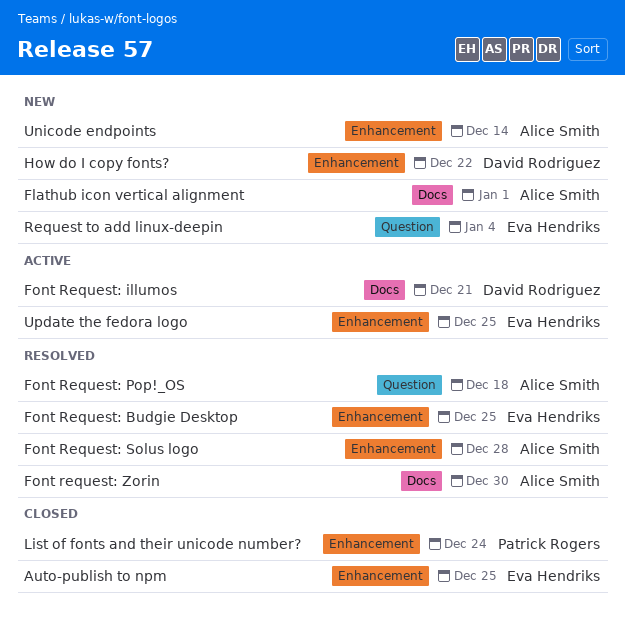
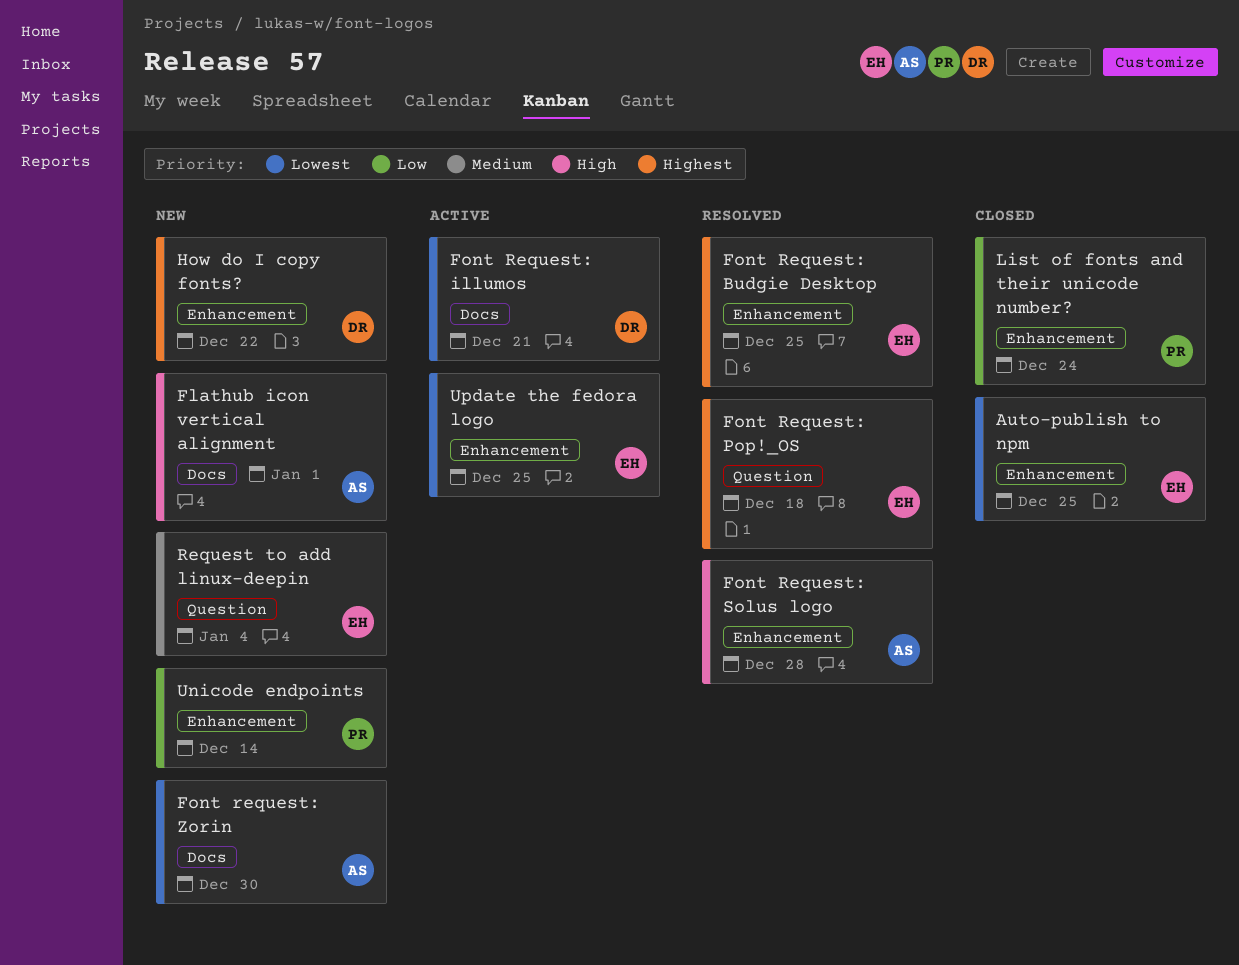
Font Request: Pop!_OS, owner: Alice Smith -> Eva Hendriks
Font request: Zorin, status: Resolved -> New
Unicode endpoints, owner: Alice Smith -> Patrick Rogers

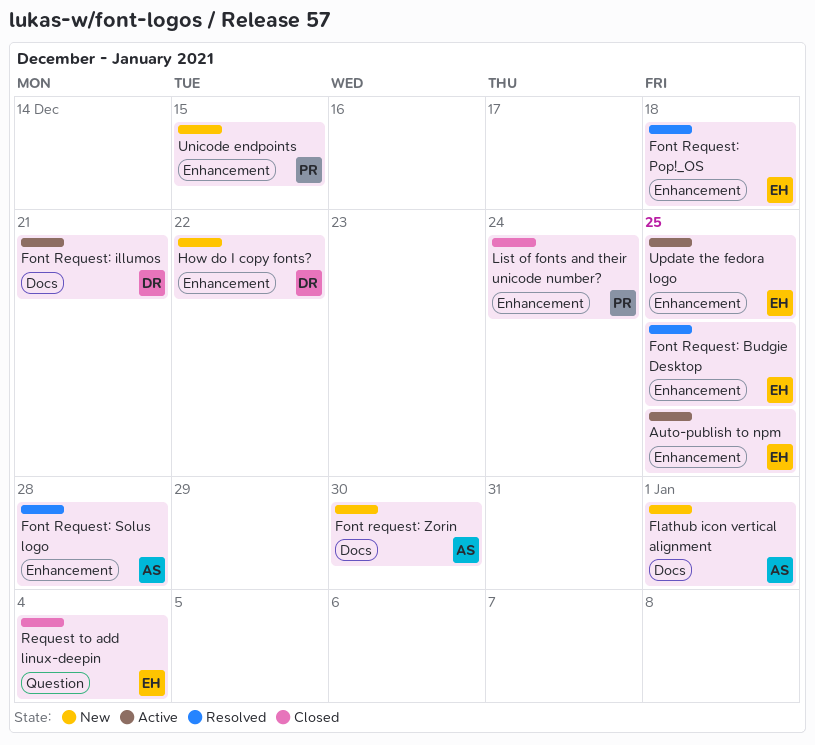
Auto-publish to npm, status: Closed -> Active
Font Request: Pop!_OS, label: Question -> Enhancement
Request to add linux-deepin, status: New -> Closed
Unicode endpoints, due: Dec 14 -> Dec 15

